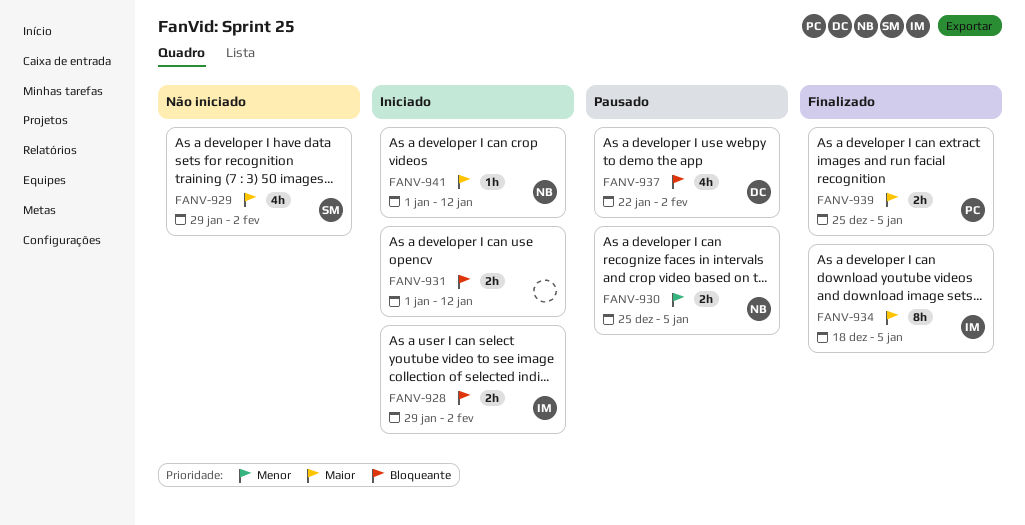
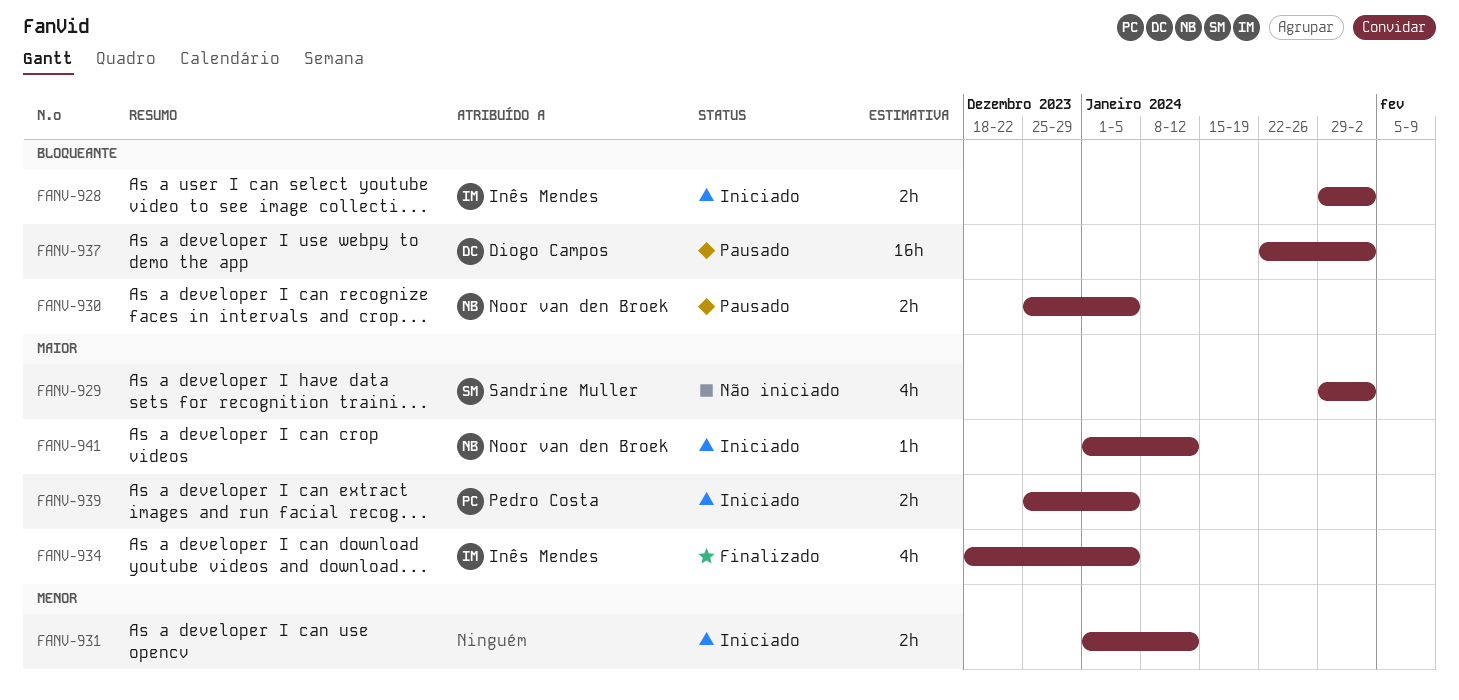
FANV-930, priority: Menor -> Bloqueante
FANV-931, priority: Bloqueante -> Menor
FANV-934, estimate: 8h -> 4h
FANV-937, estimate: 4h -> 16h
FANV-939, status: Finalizado -> Iniciado

